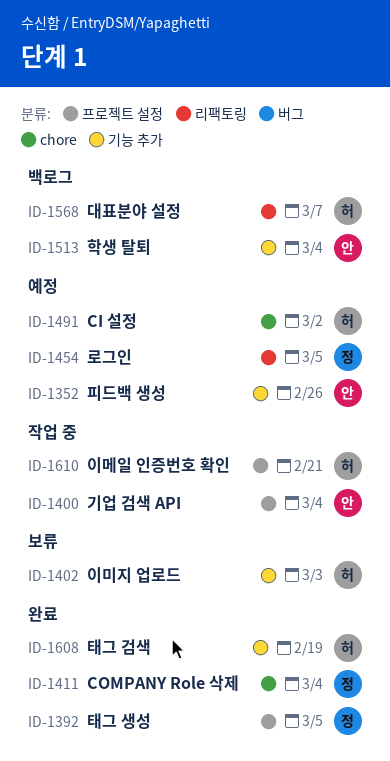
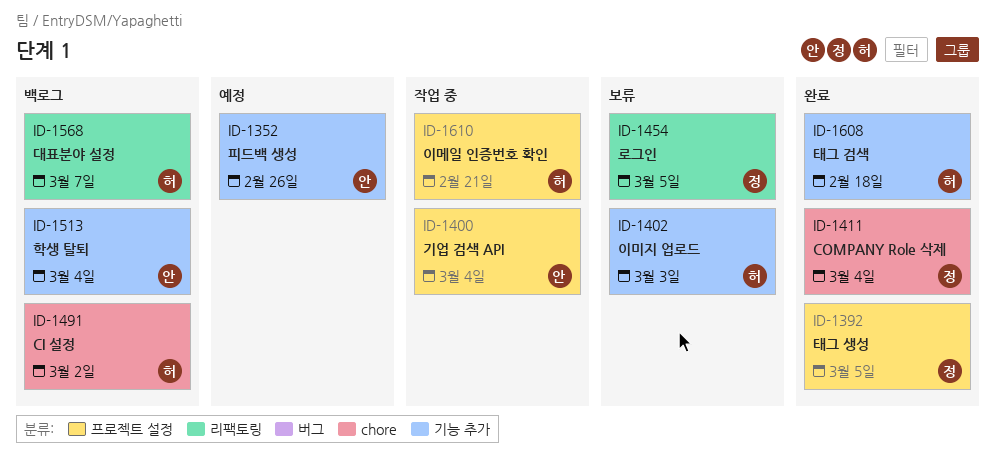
ID-1454, status: 예정 -> 보류
ID-1491, status: 예정 -> 백로그
ID-1608, due: Feb 19 -> Feb 18

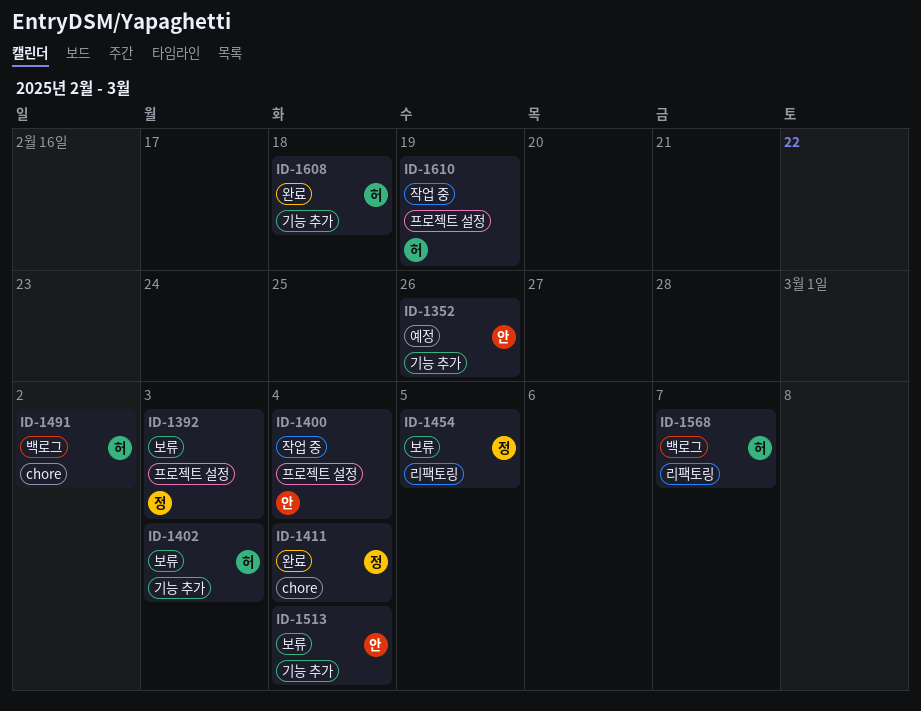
ID-1392, status: 완료 -> 보류
ID-1392, due: Mar 5 -> Mar 3
ID-1513, status: 백로그 -> 보류
ID-1610, due: Feb 21 -> Feb 19

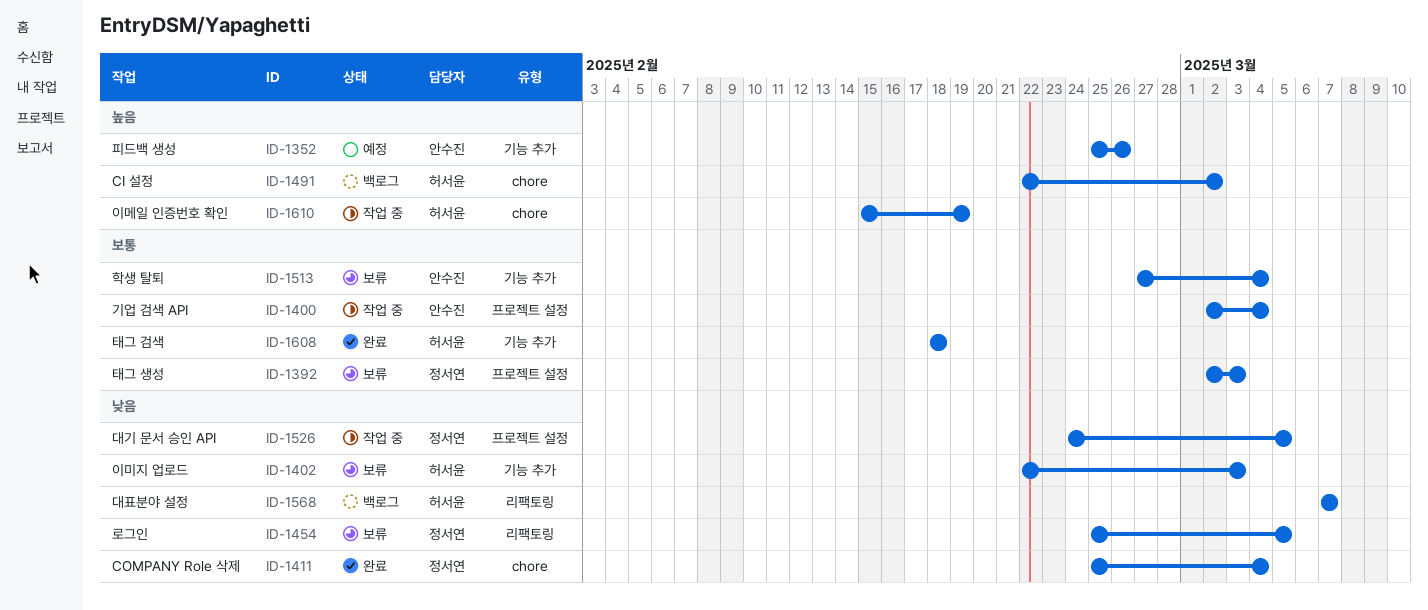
ID-1526: none -> present
ID-1610, label: 프로젝트 설정 -> chore

